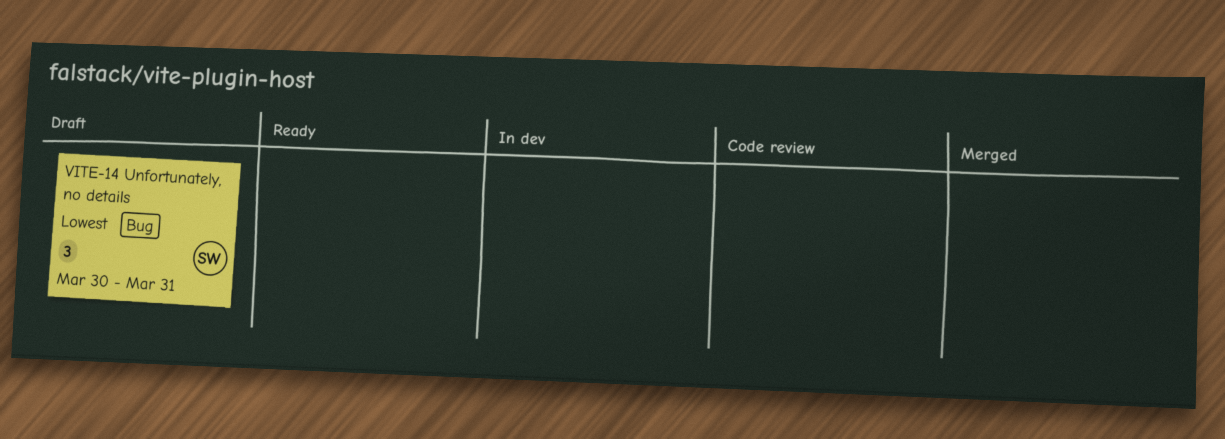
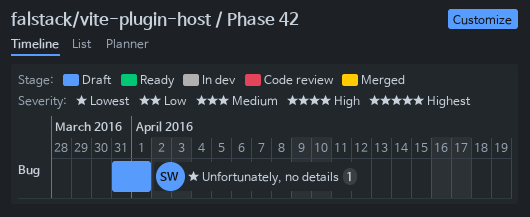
Unfortunately, no details, estimate: 3 -> 1
Unfortunately, no details, start: Mar 30 -> Mar 31
Unfortunately, no details, due: Mar 31 -> Apr 1

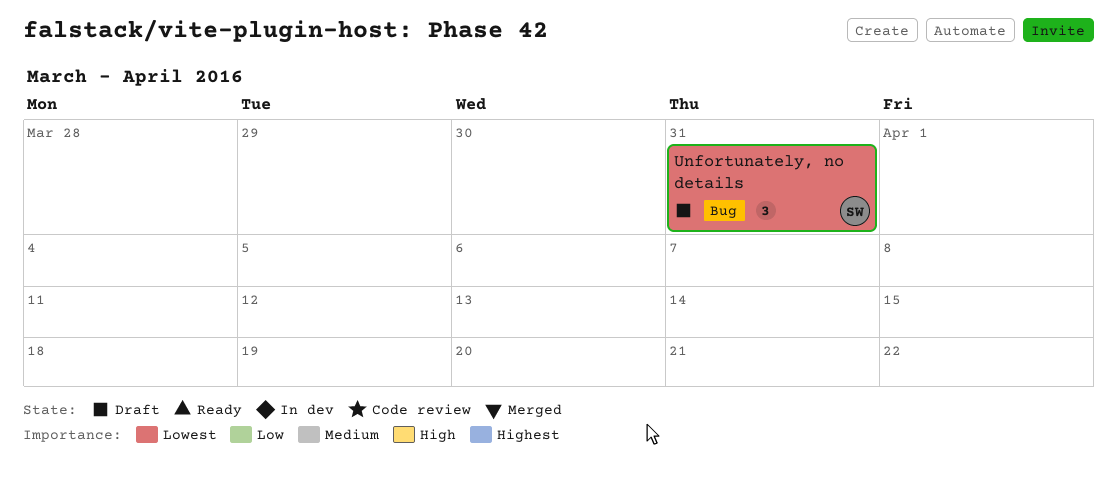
Unfortunately, no details, estimate: 1 -> 3
Unfortunately, no details, due: Apr 1 -> Mar 31

